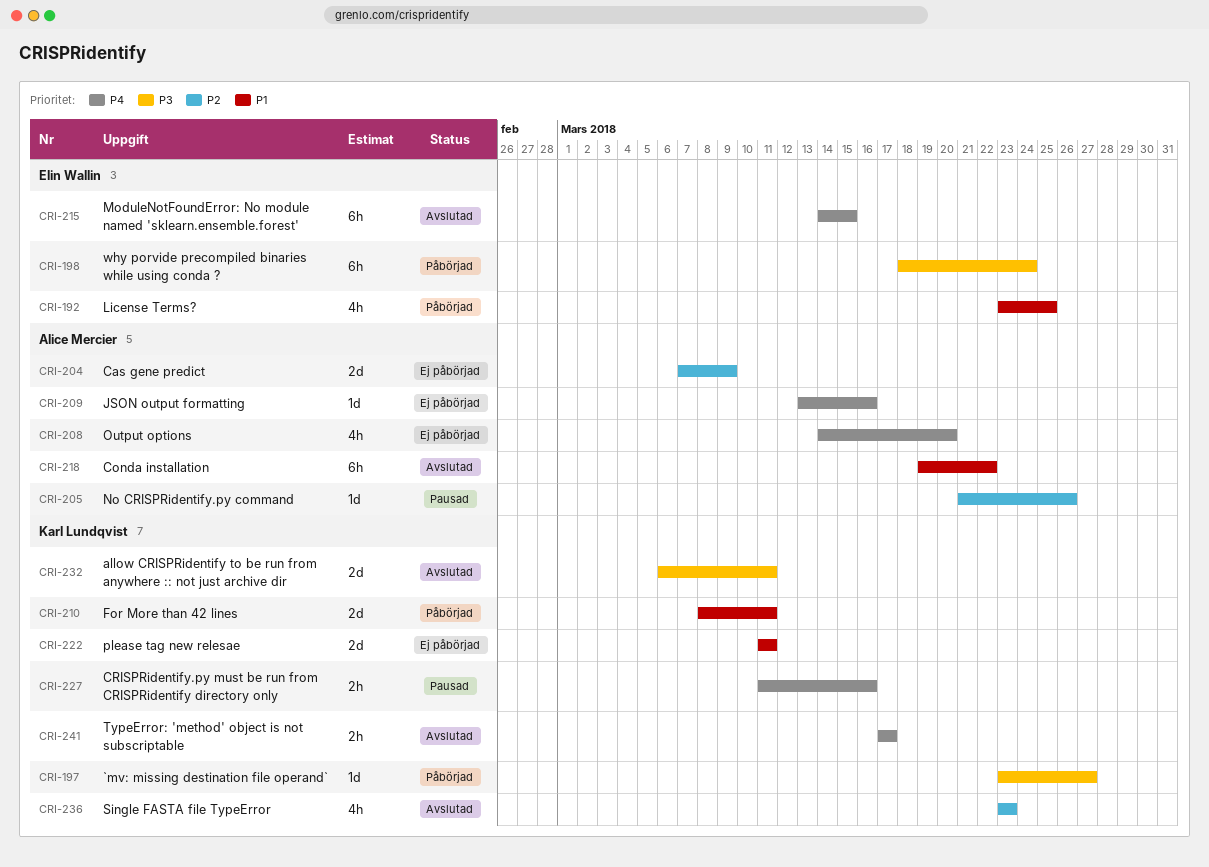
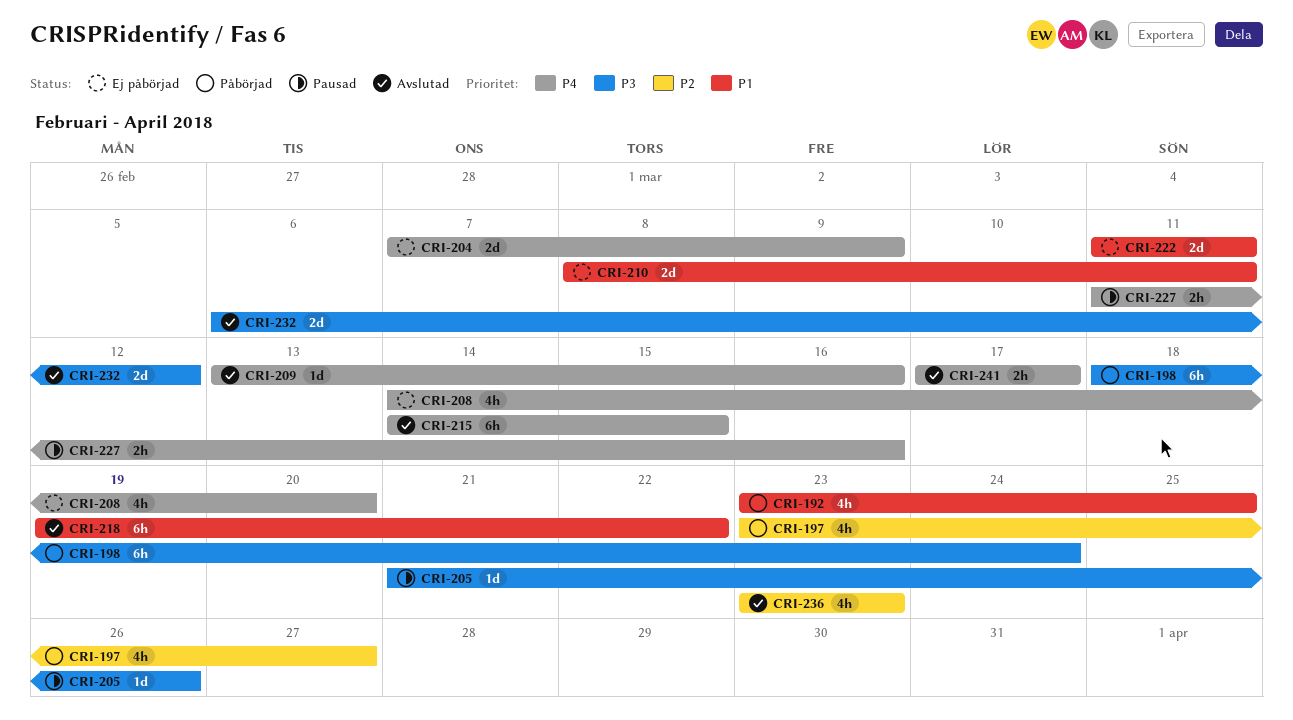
CRI-197, priority: P3 -> P2
CRI-197, estimate: 1d -> 4h
CRI-204, priority: P2 -> P4
CRI-205, priority: P2 -> P3
CRI-209, status: Ej påbörjad -> Avslutad
CRI-210, status: Påbörjad -> Ej påbörjad
CRI-232, due: Mar 11 -> Mar 12

